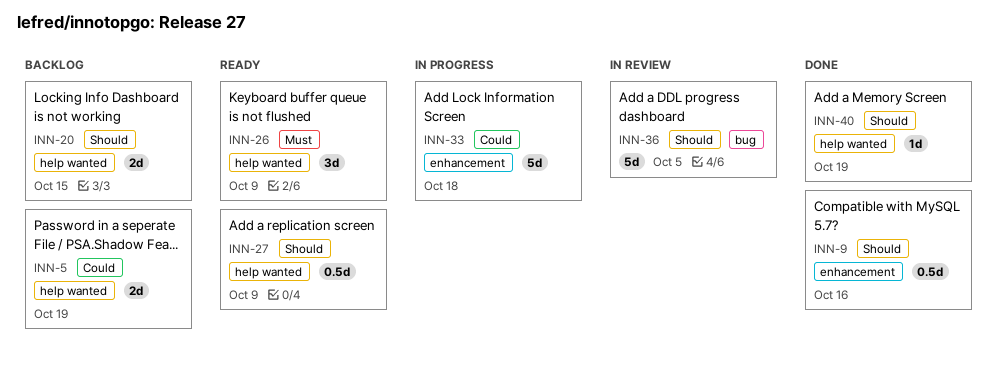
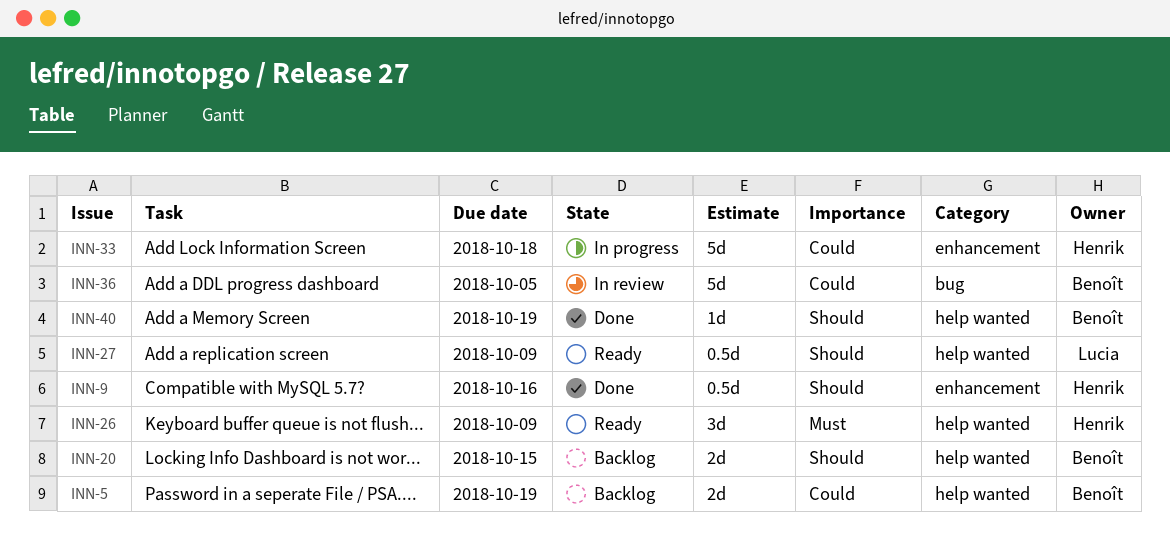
INN-36, priority: Should -> Could

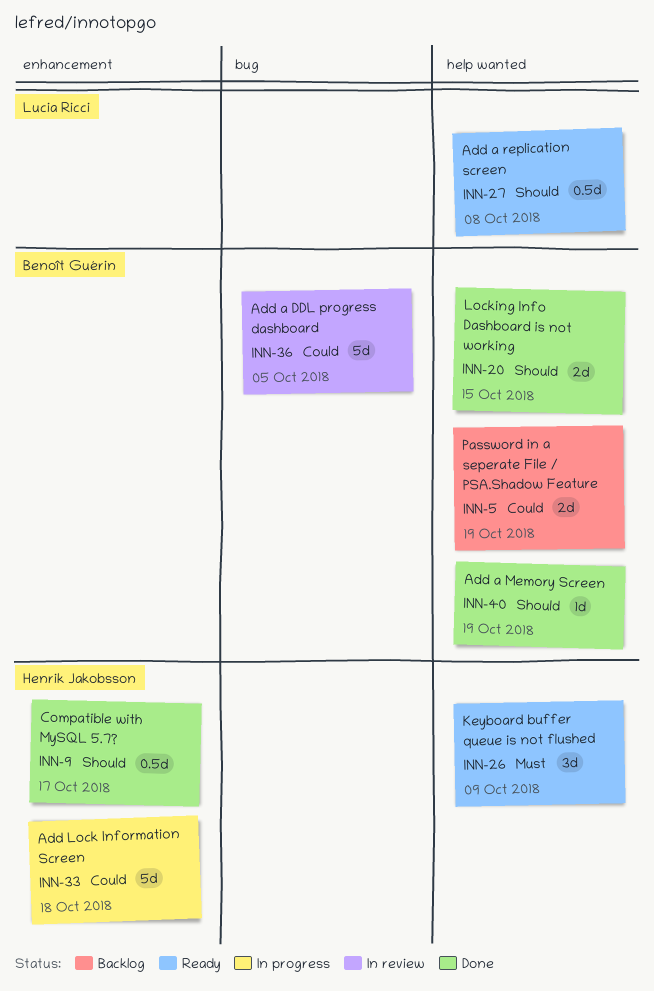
INN-9, due: Oct 16 -> Oct 17
INN-20, status: Backlog -> Done
INN-27, due: Oct 9 -> Oct 8

